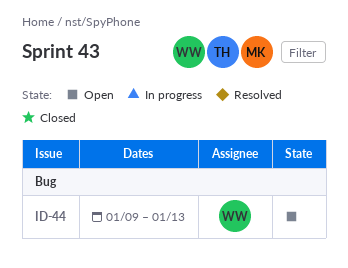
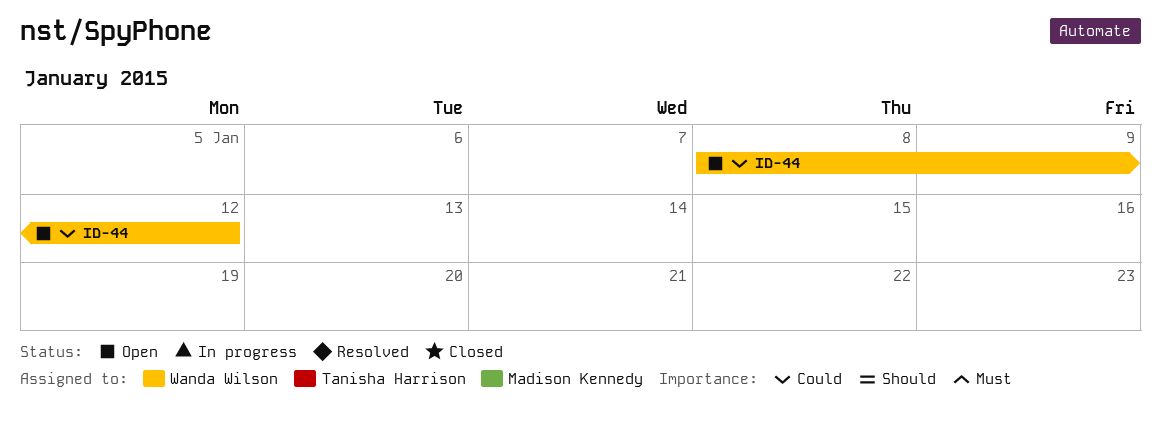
ID-44, start: Jan 9 -> Jan 8
ID-44, due: Jan 13 -> Jan 12

